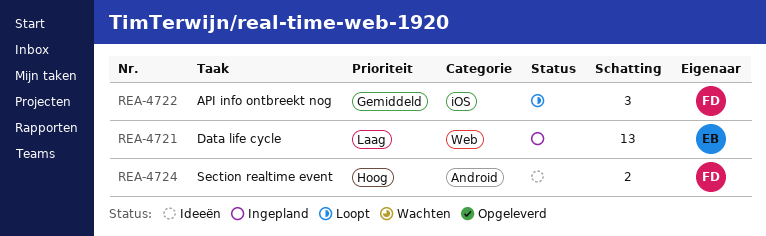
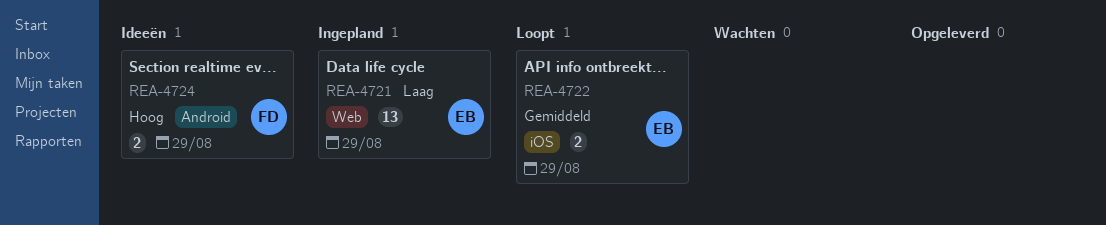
REA-4722, owner: FD -> EB
REA-4722, estimate: 3 -> 2

